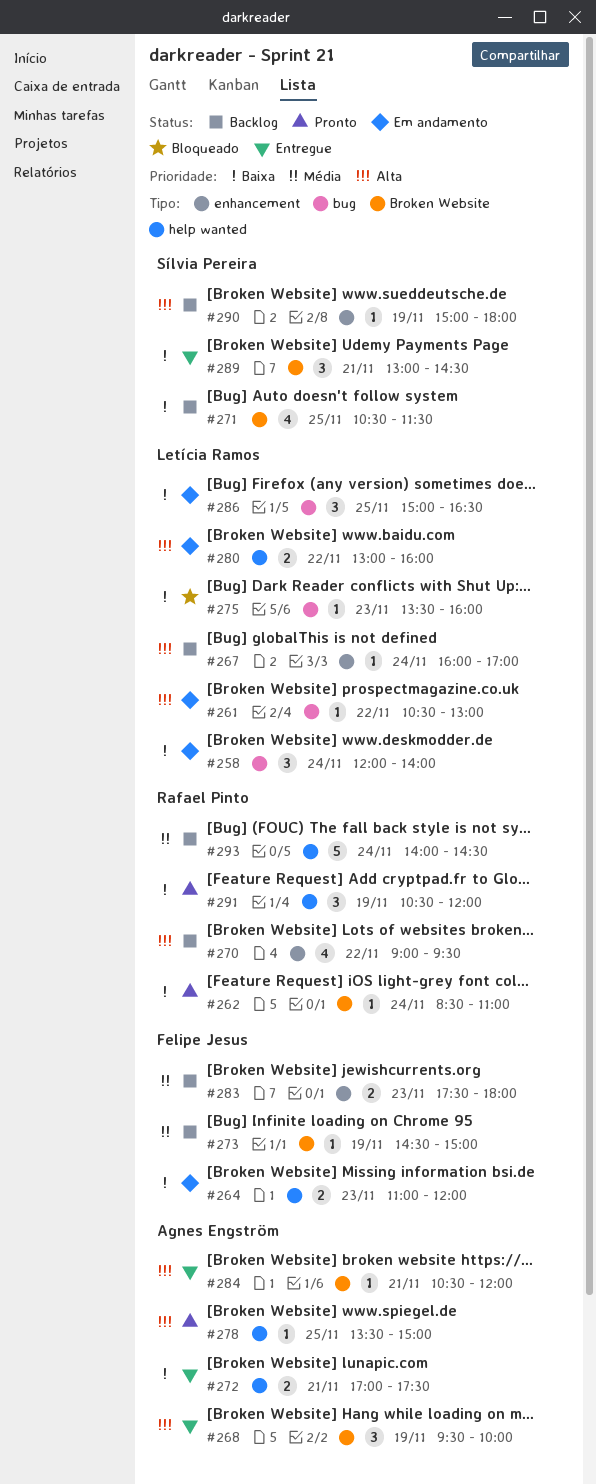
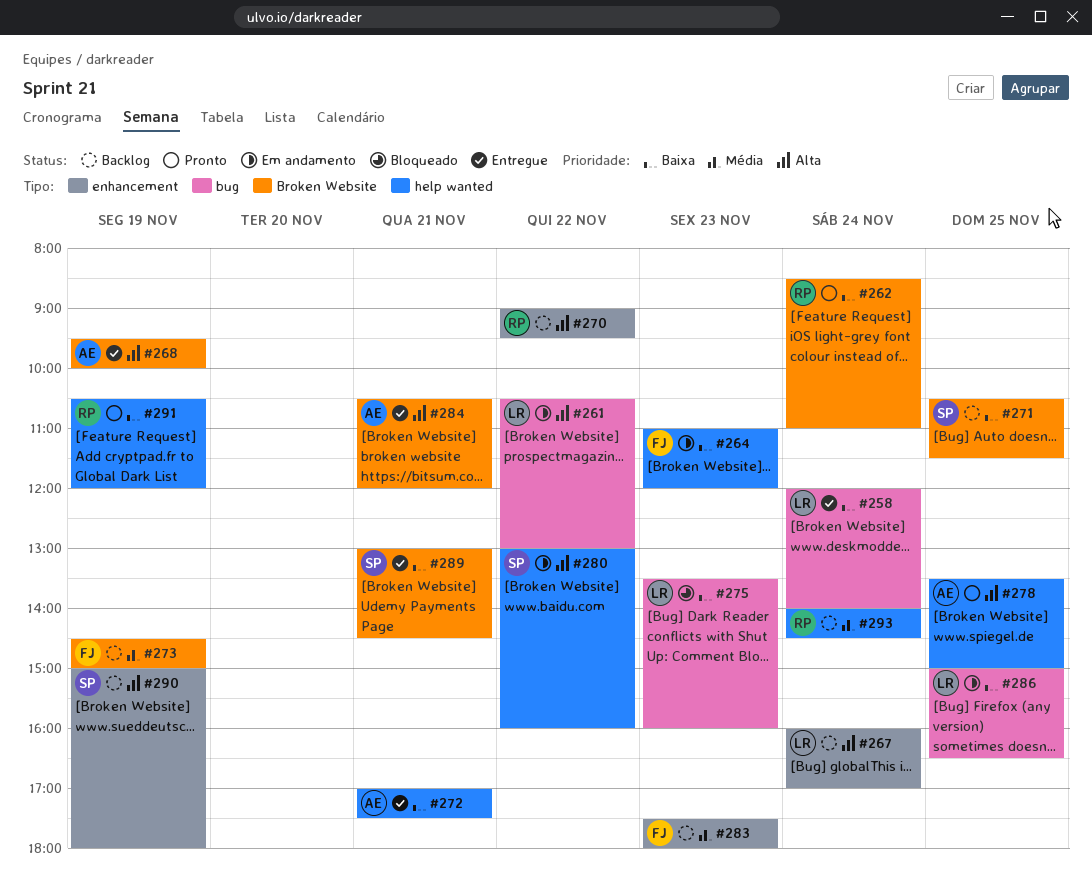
#258, status: Em andamento -> Entregue
#280, owner: Letícia Ramos -> Sílvia Pereira

